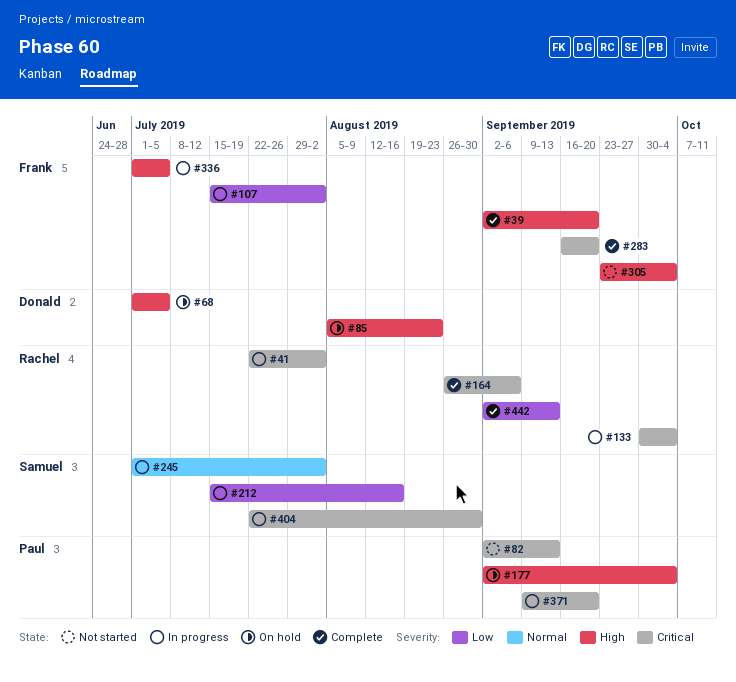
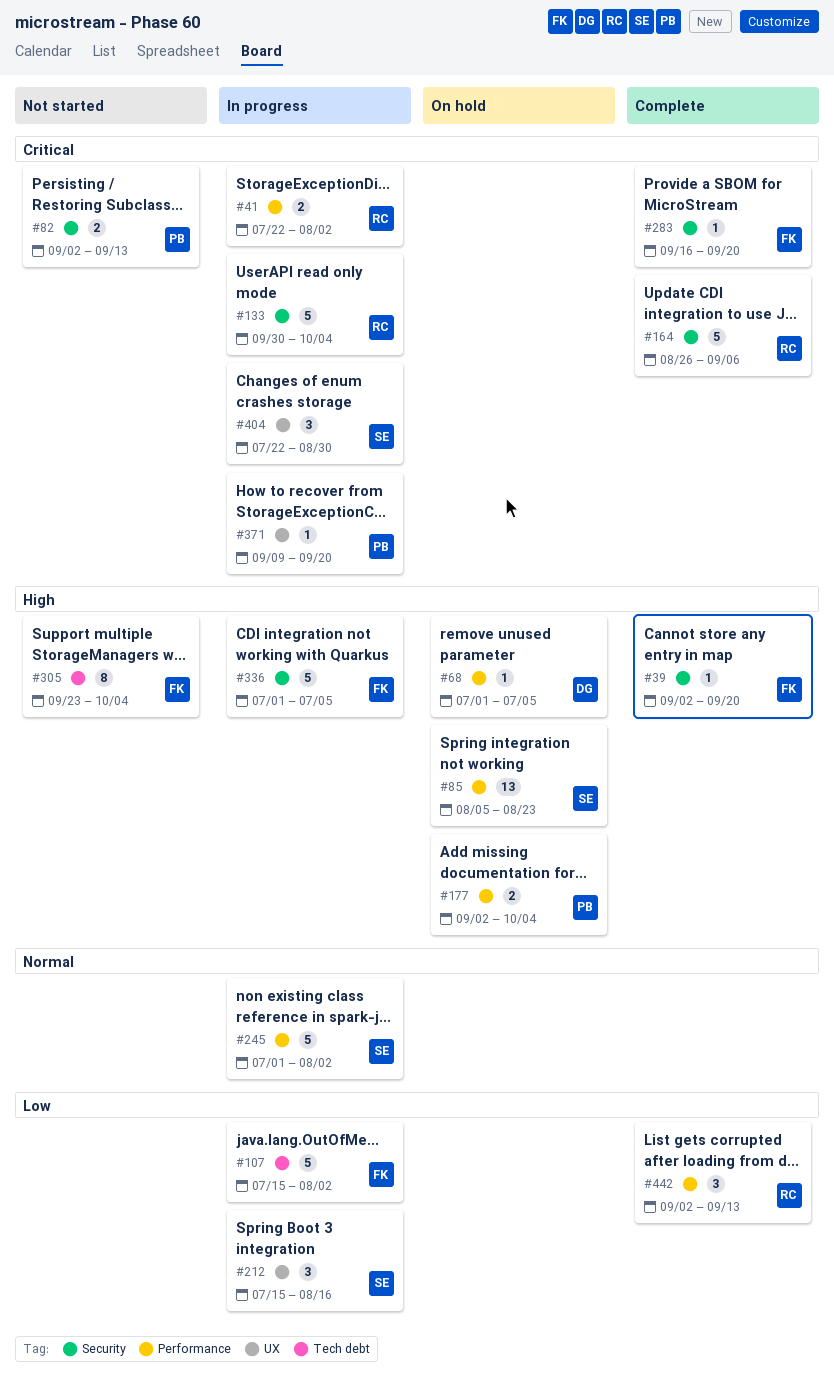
#85, owner: Donald -> Samuel

